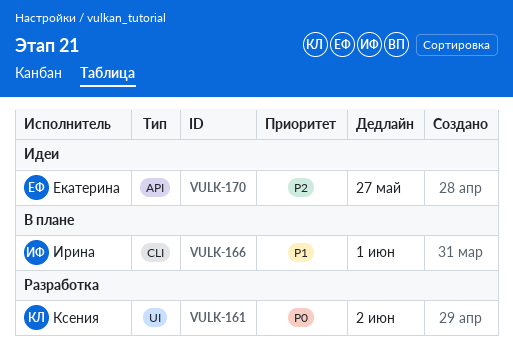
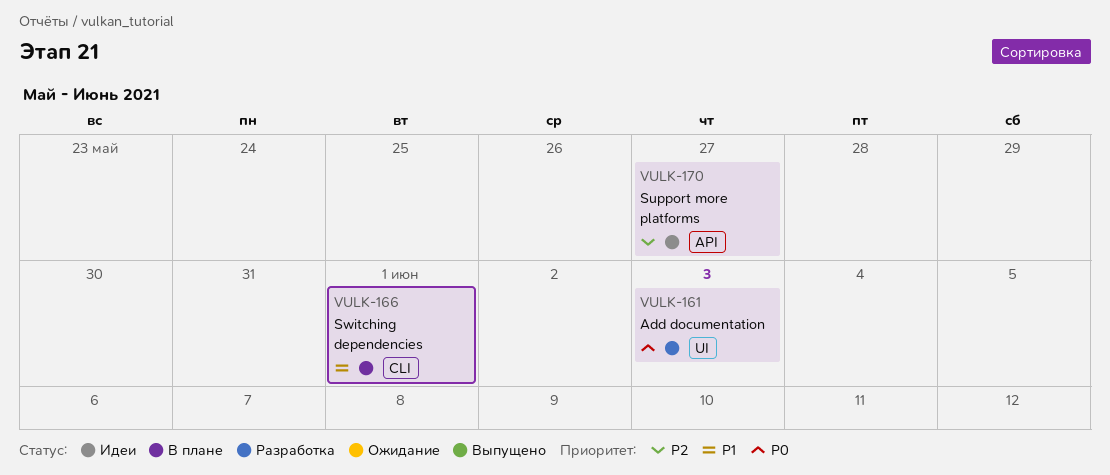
VULK-161, due: Jun 2 -> Jun 3

